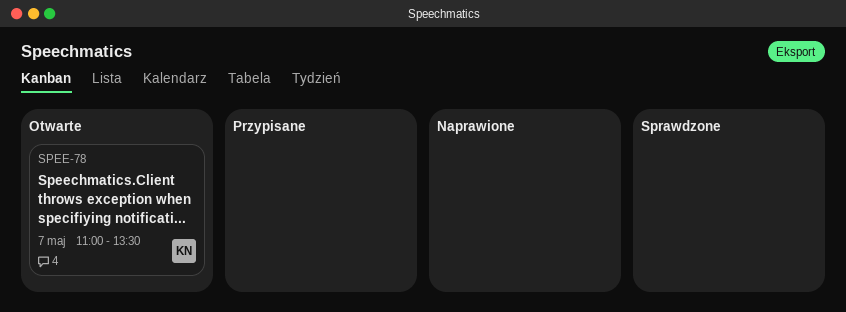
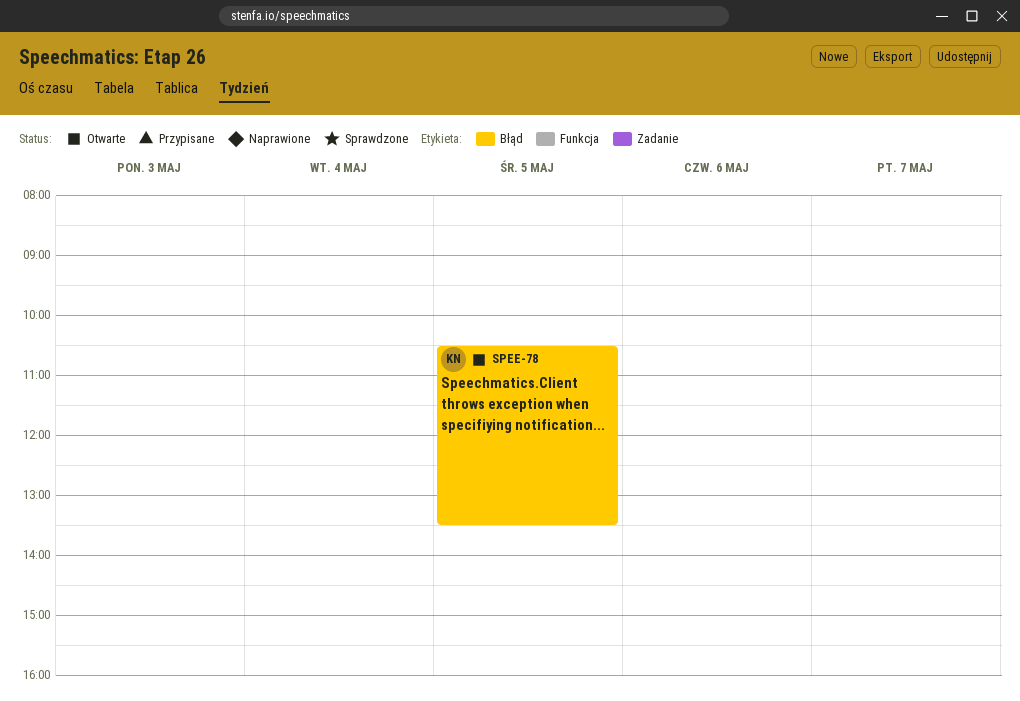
SPEE-78, day: May 7 -> May 5
SPEE-78, begins: 11:00 -> 10:30

